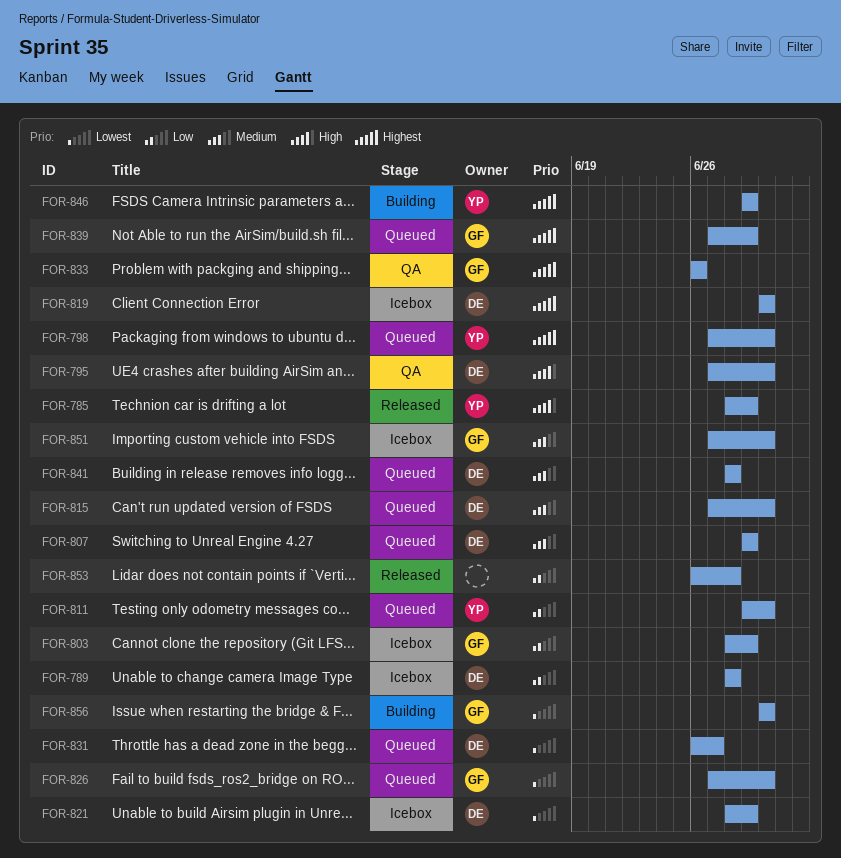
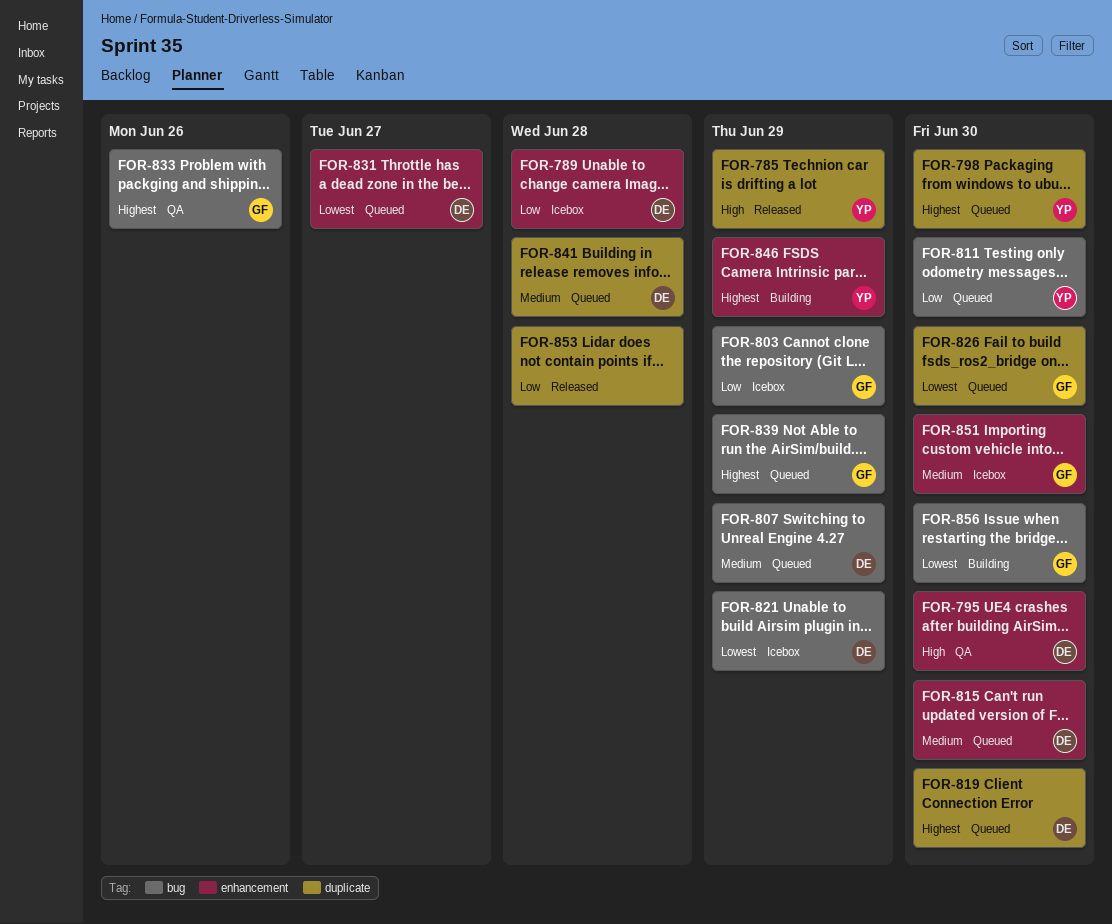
FOR-819, status: Icebox -> Queued

